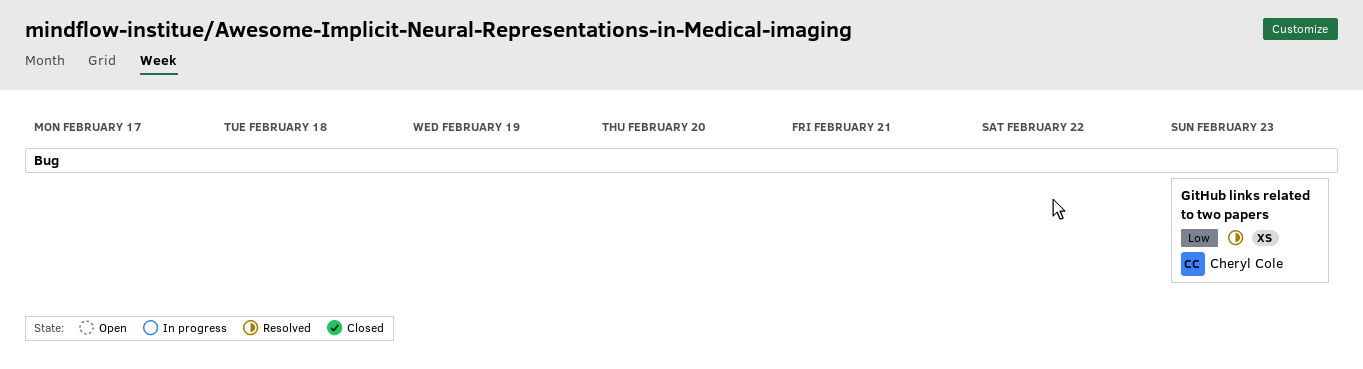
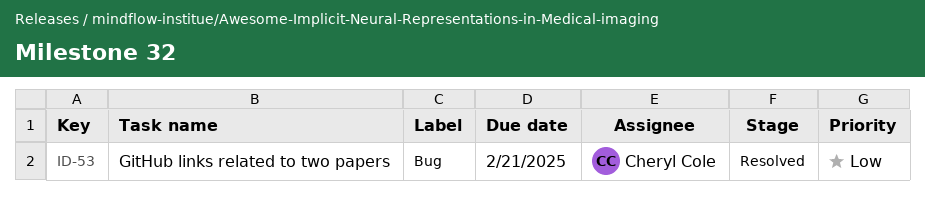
GitHub links related to two papers, due: Feb 23 -> Feb 21

